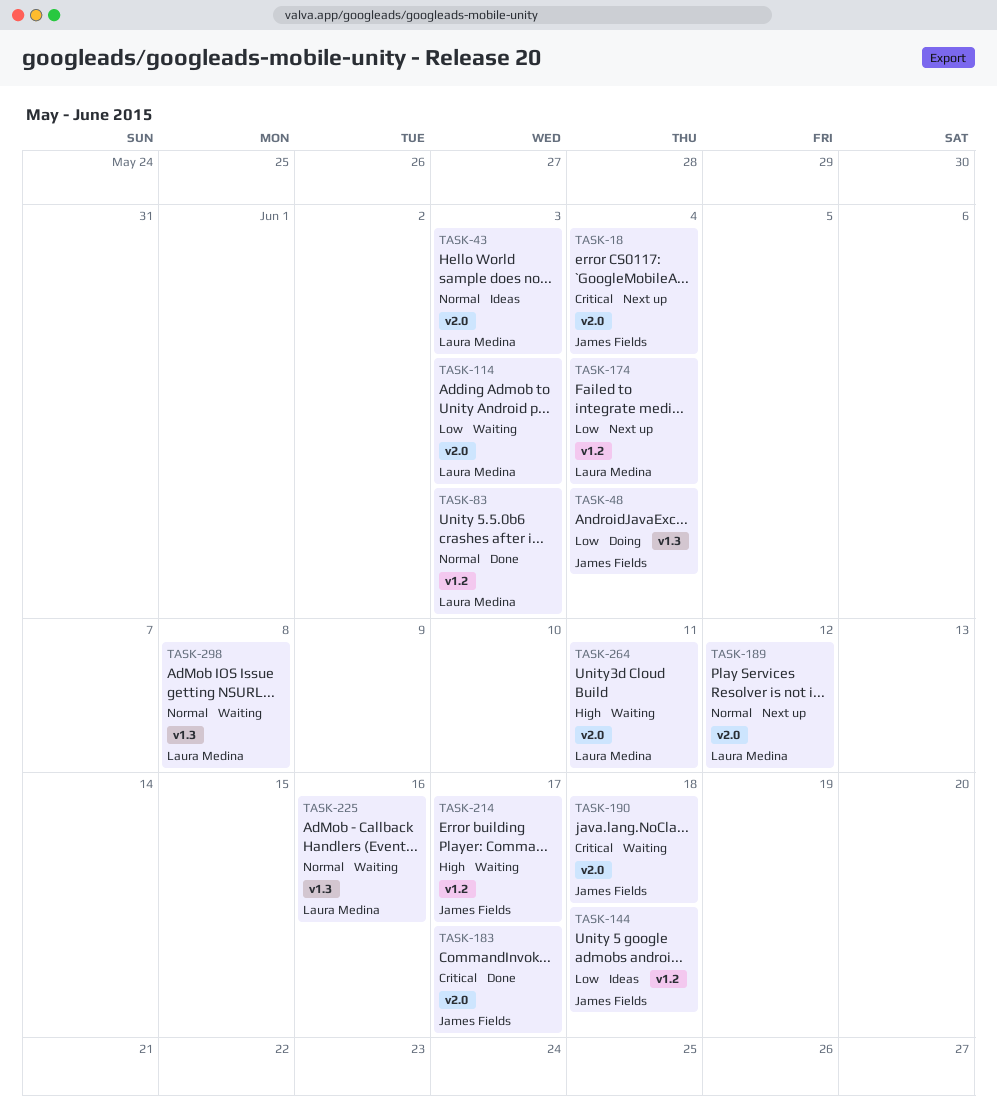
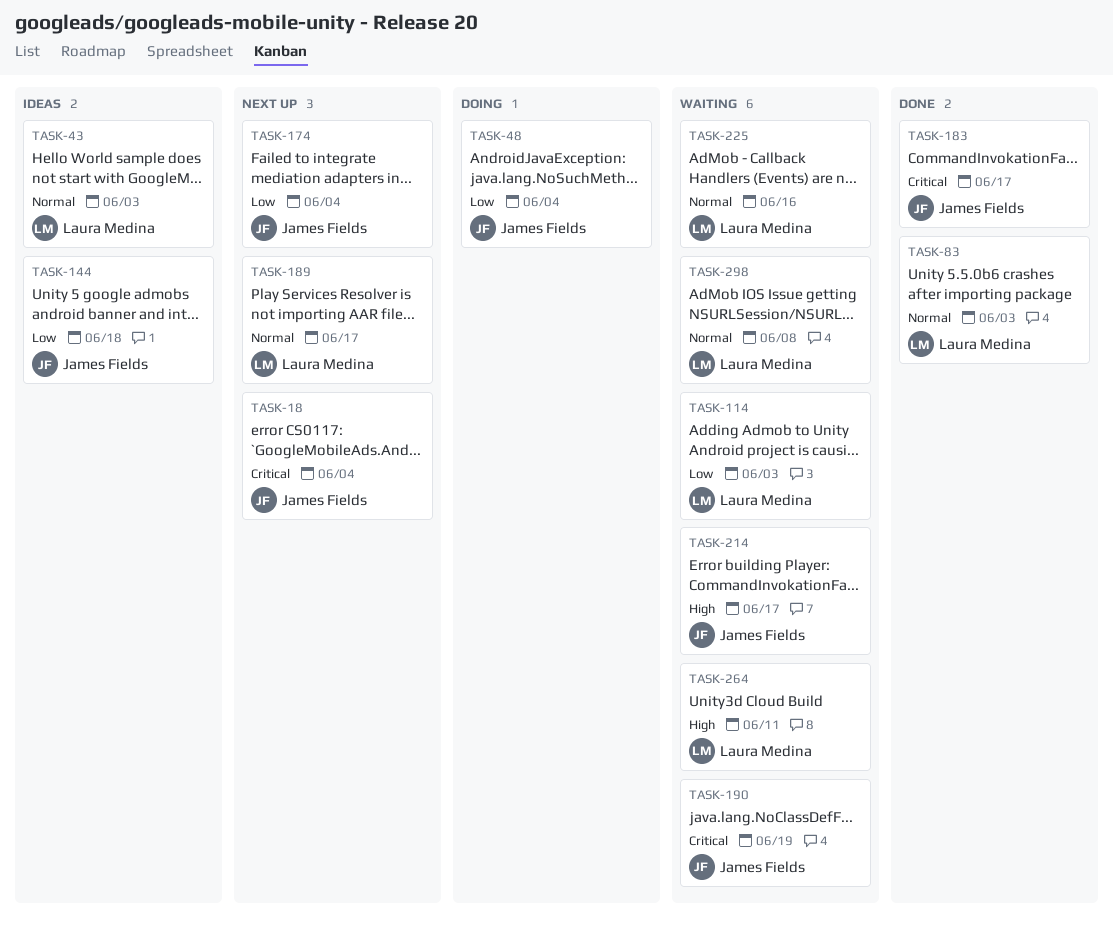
TASK-174, owner: Laura Medina -> James Fields
TASK-189, due: Jun 12 -> Jun 17
TASK-190, due: Jun 18 -> Jun 19

